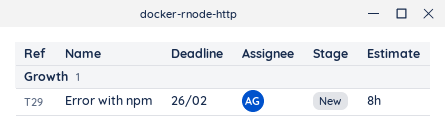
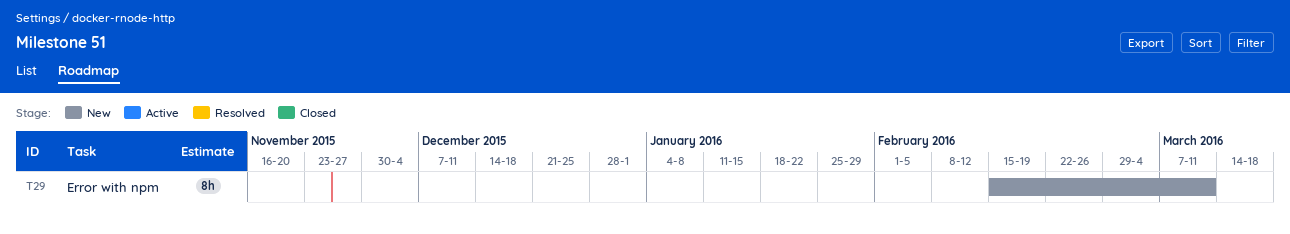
T29, due: Feb 26 -> Mar 11

